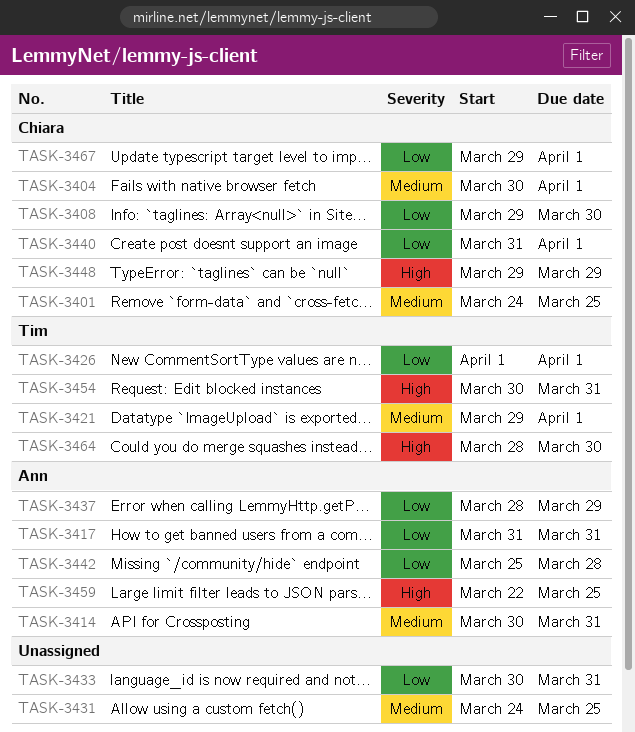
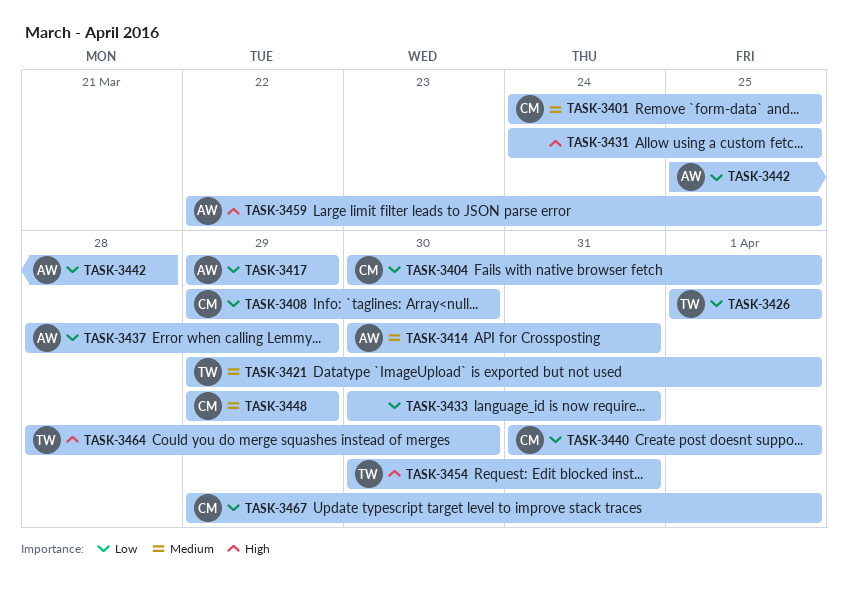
TASK-3404, priority: Medium -> Low
TASK-3417, start: Mar 31 -> Mar 29
TASK-3417, due: Mar 31 -> Mar 29
TASK-3431, priority: Medium -> High
TASK-3448, priority: High -> Medium

